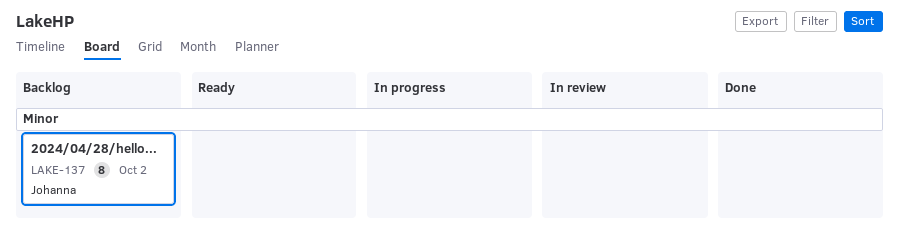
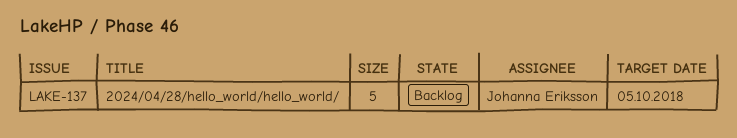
LAKE-137, estimate: 8 -> 5
LAKE-137, due: Oct 2 -> Oct 5

